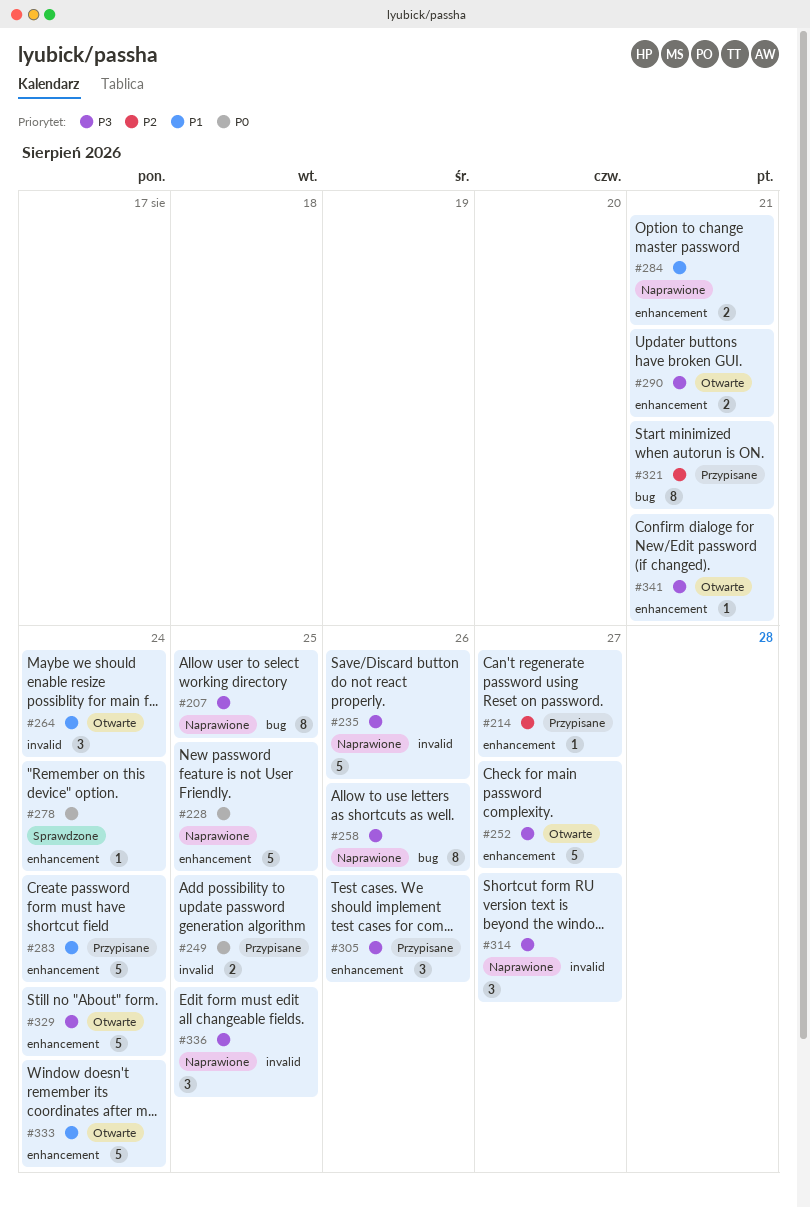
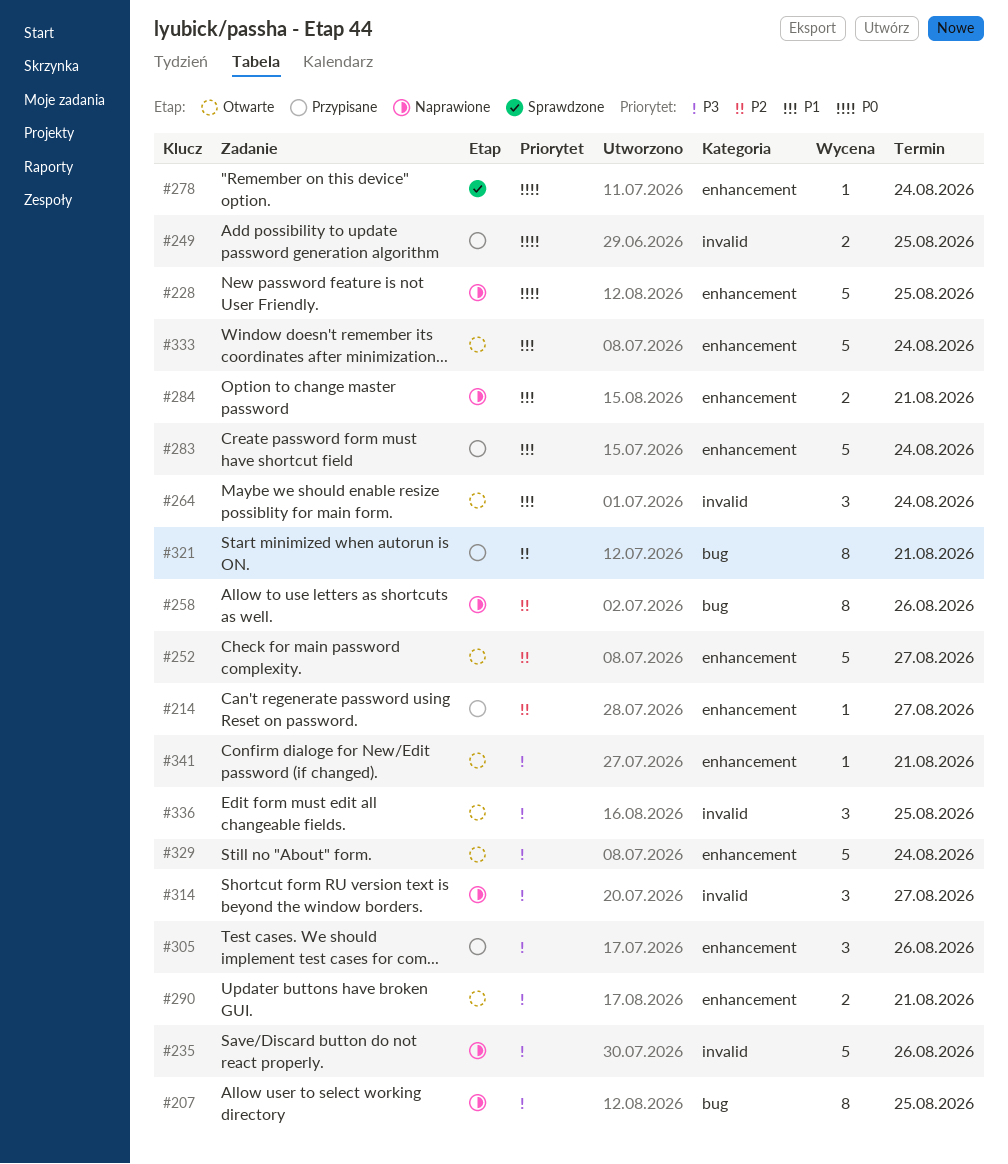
#252, priority: P3 -> P2
#258, priority: P3 -> P2
#336, status: Naprawione -> Otwarte

